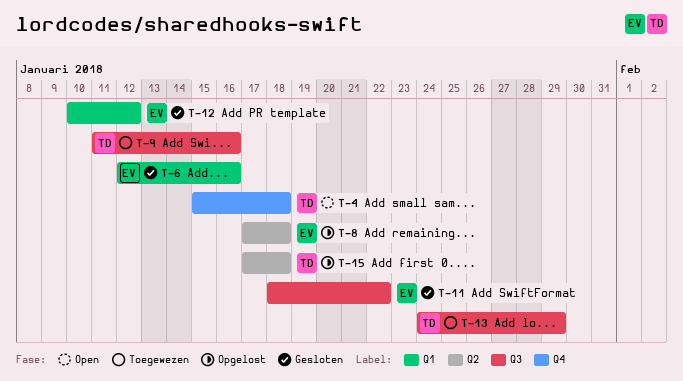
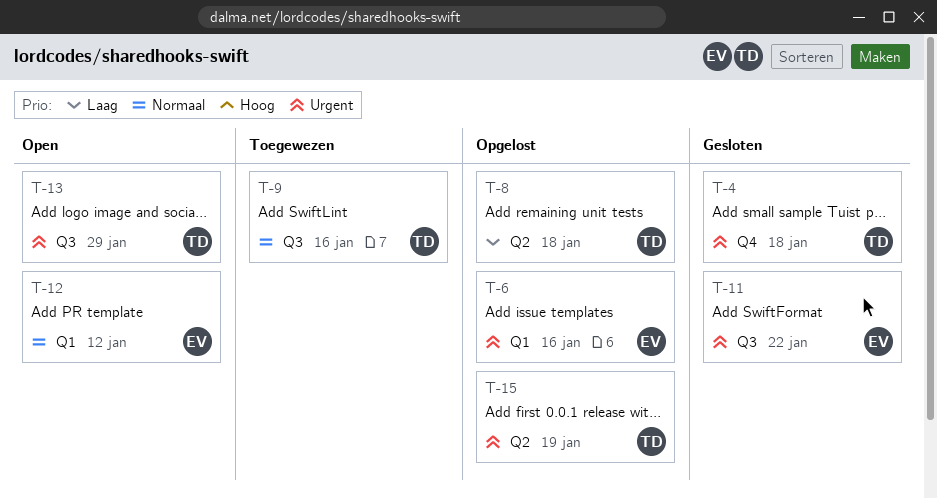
T-4, status: Open -> Gesloten
T-6, status: Gesloten -> Opgelost
T-8, owner: EV -> TD
T-12, status: Gesloten -> Open
T-13, status: Toegewezen -> Open
T-15, due: Jan 18 -> Jan 19

